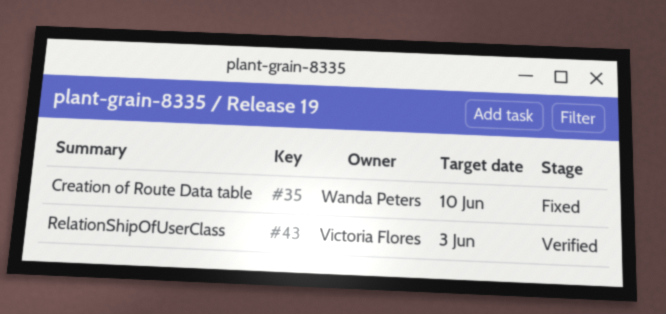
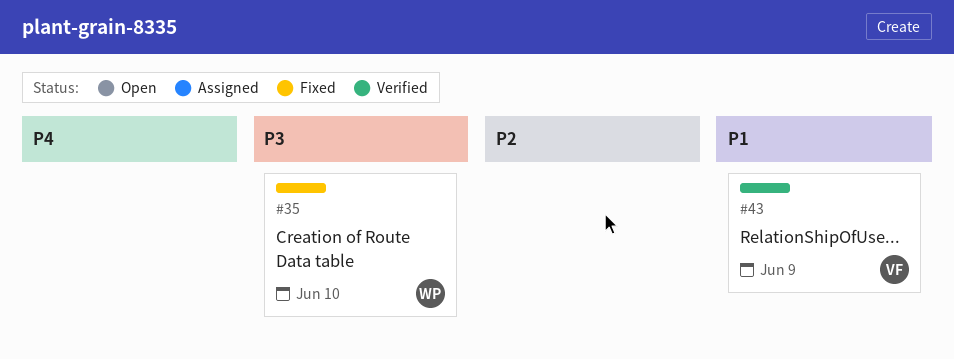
#43, due: Jun 3 -> Jun 9

